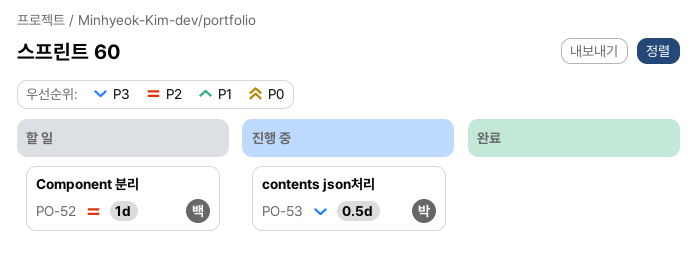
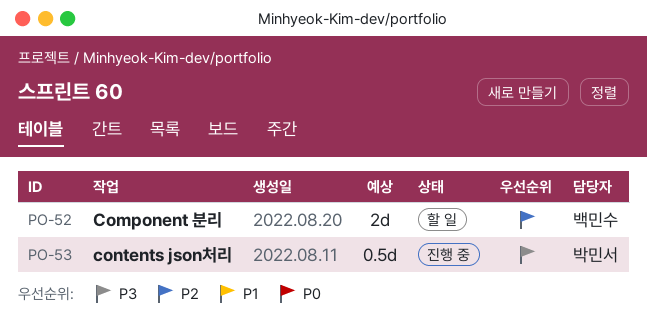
PO-52, estimate: 1d -> 2d

